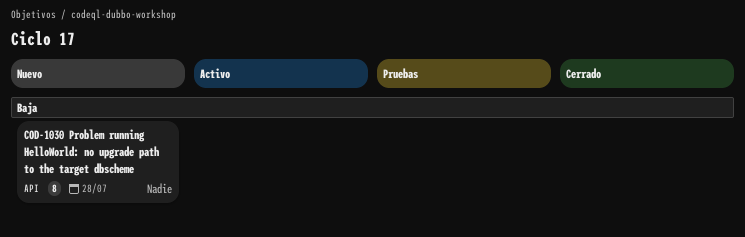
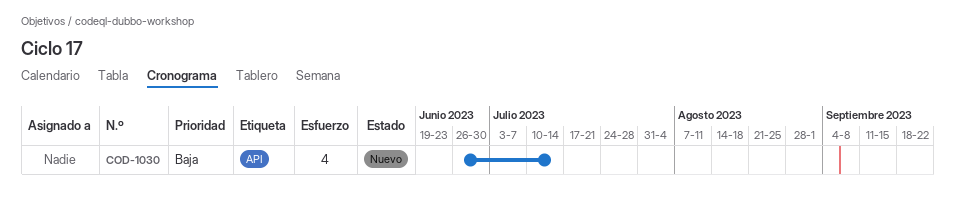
COD-1030, estimate: 8 -> 4
COD-1030, due: Jul 28 -> Jul 14

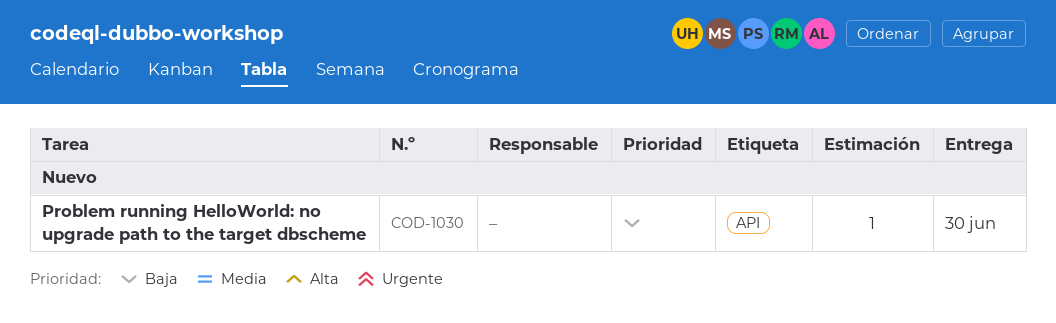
COD-1030, estimate: 4 -> 1
COD-1030, due: Jul 14 -> Jun 30

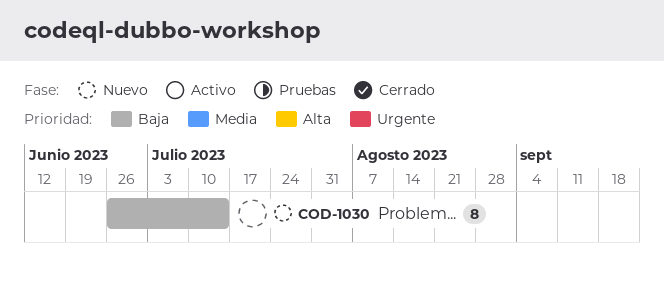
COD-1030, estimate: 1 -> 8
COD-1030, due: Jun 30 -> Jul 14

